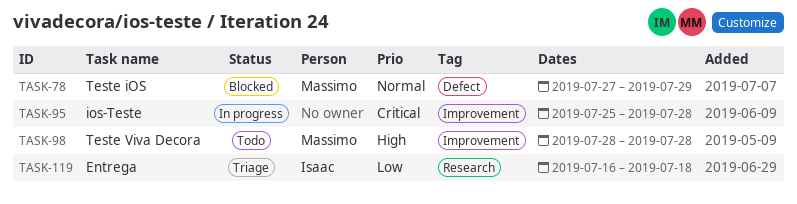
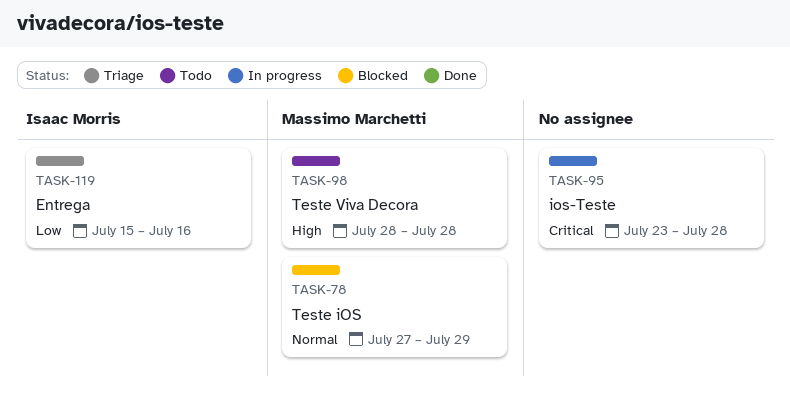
TASK-95, start: Jul 25 -> Jul 23
TASK-119, start: Jul 16 -> Jul 15
TASK-119, due: Jul 18 -> Jul 16

